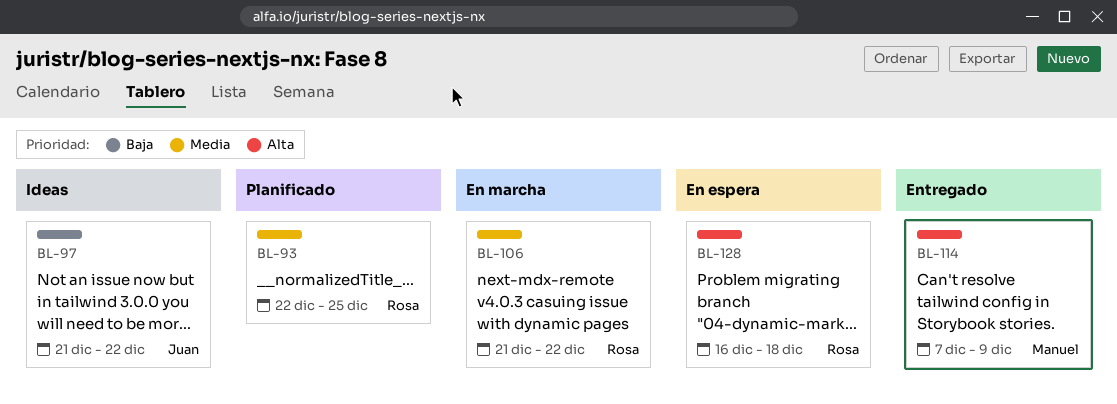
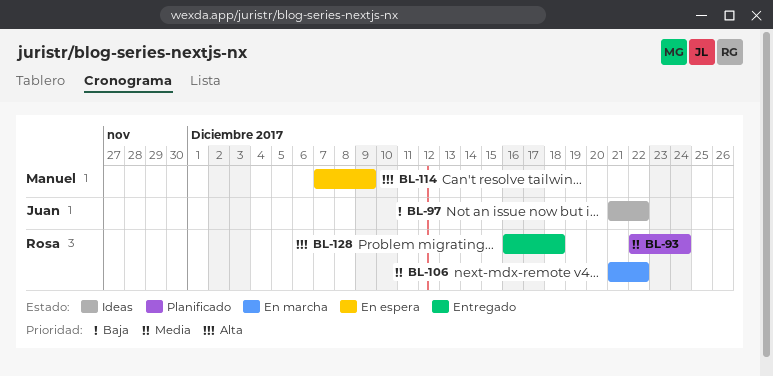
BL-93, due: Dec 25 -> Dec 24
BL-114, status: Entregado -> En espera
BL-128, status: En espera -> Entregado

